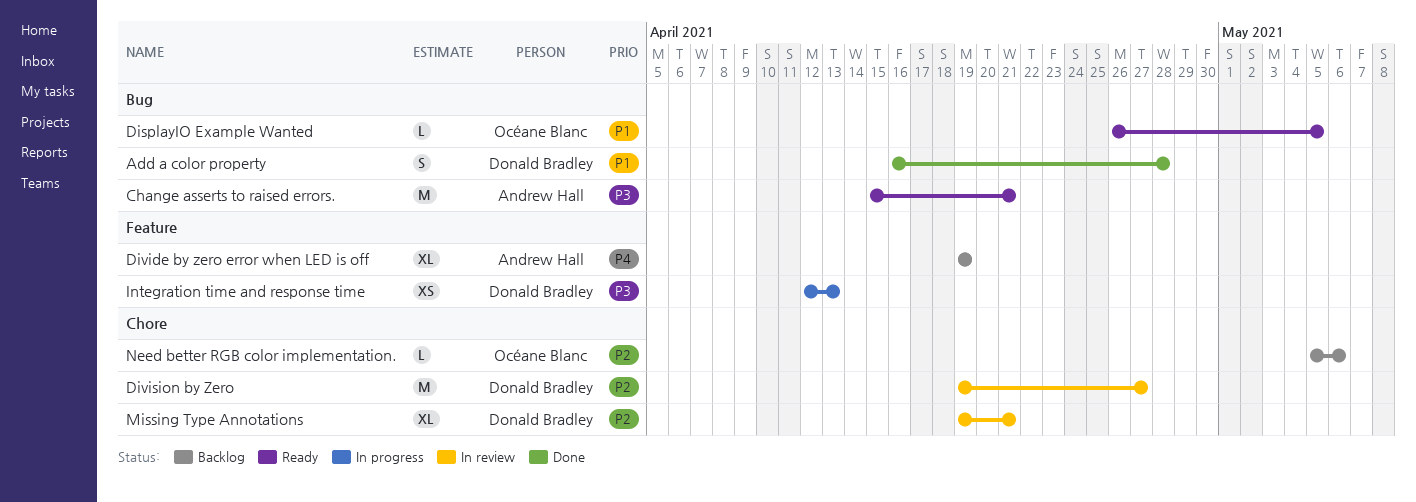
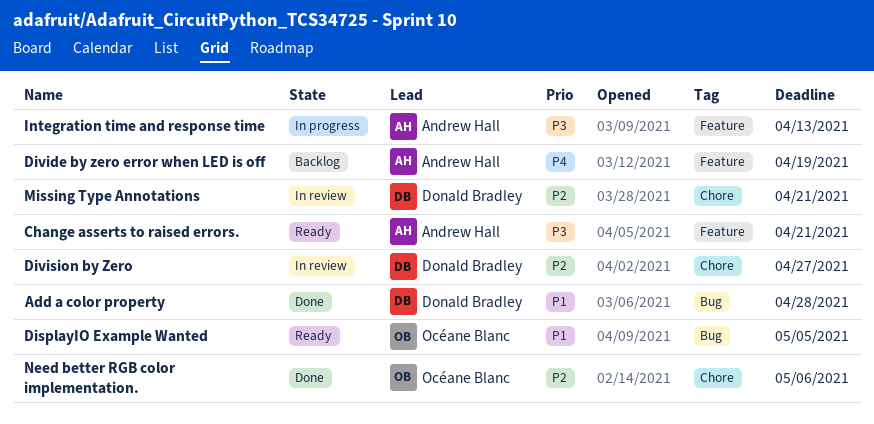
Change asserts to raised errors., label: Bug -> Feature
Integration time and response time, owner: Donald Bradley -> Andrew Hall
Need better RGB color implementation., status: Backlog -> Done

